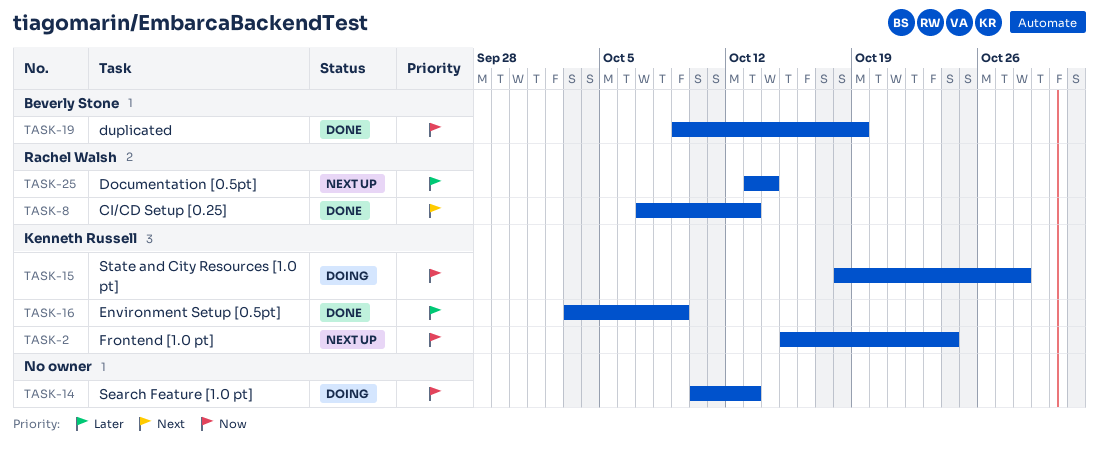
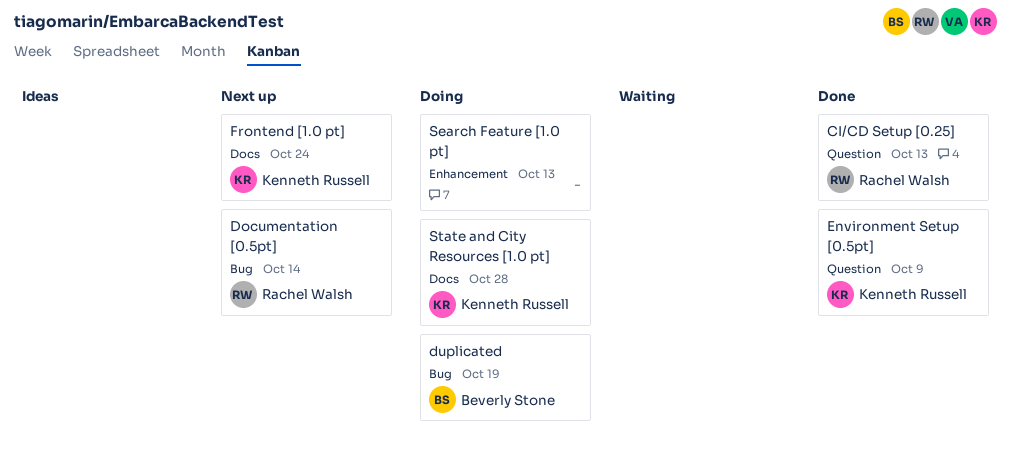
duplicated, status: Done -> Doing

